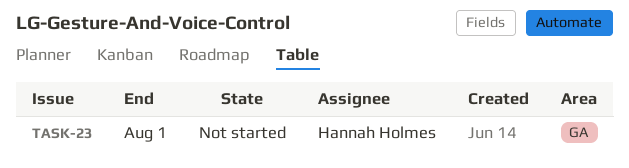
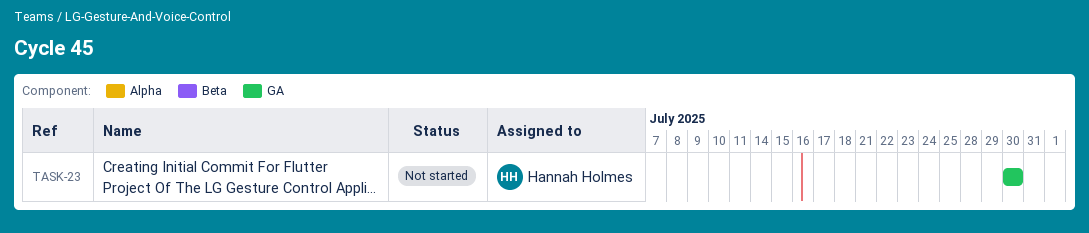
TASK-23, due: Aug 1 -> Jul 30

